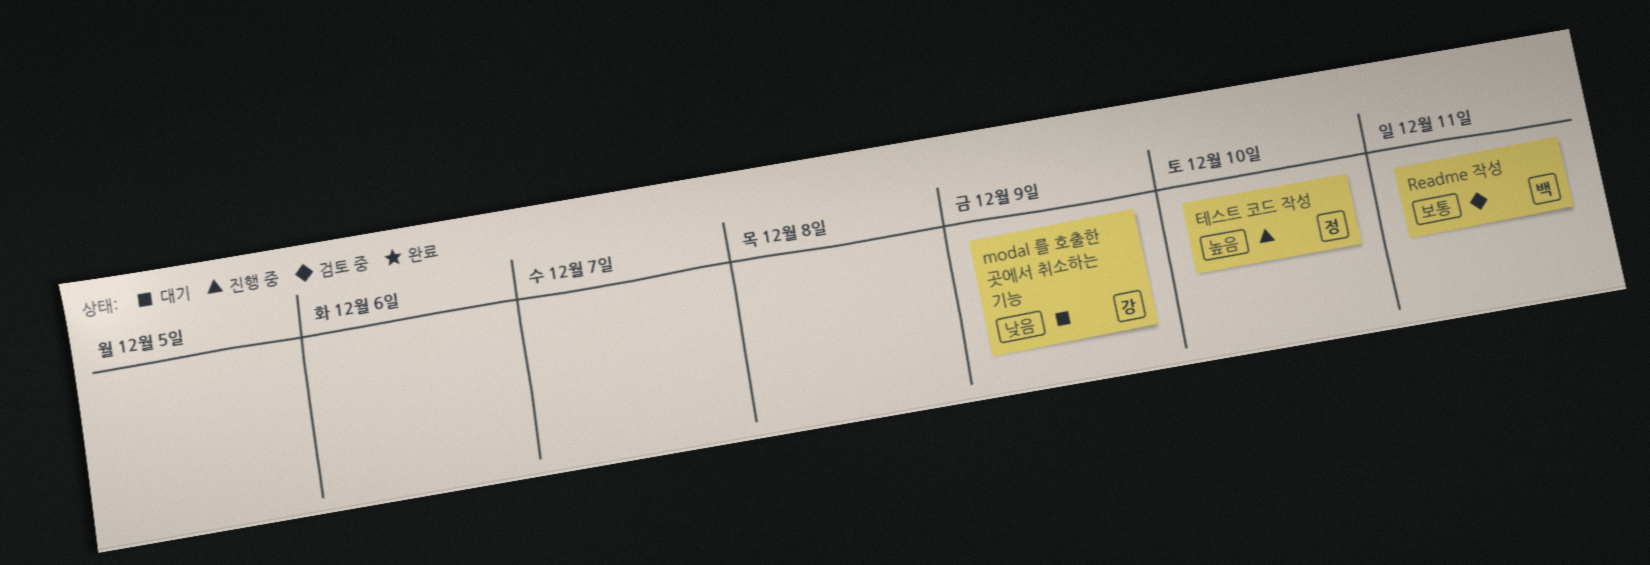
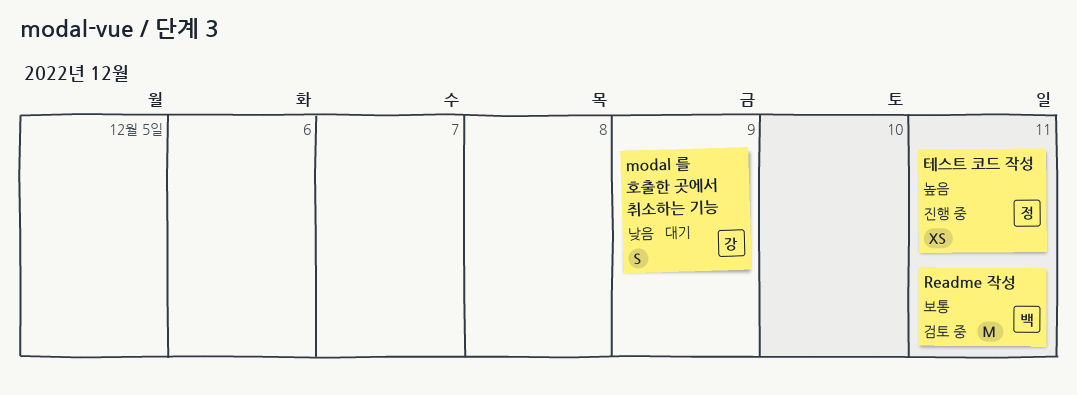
테스트 코드 작성, due: Dec 10 -> Dec 11

